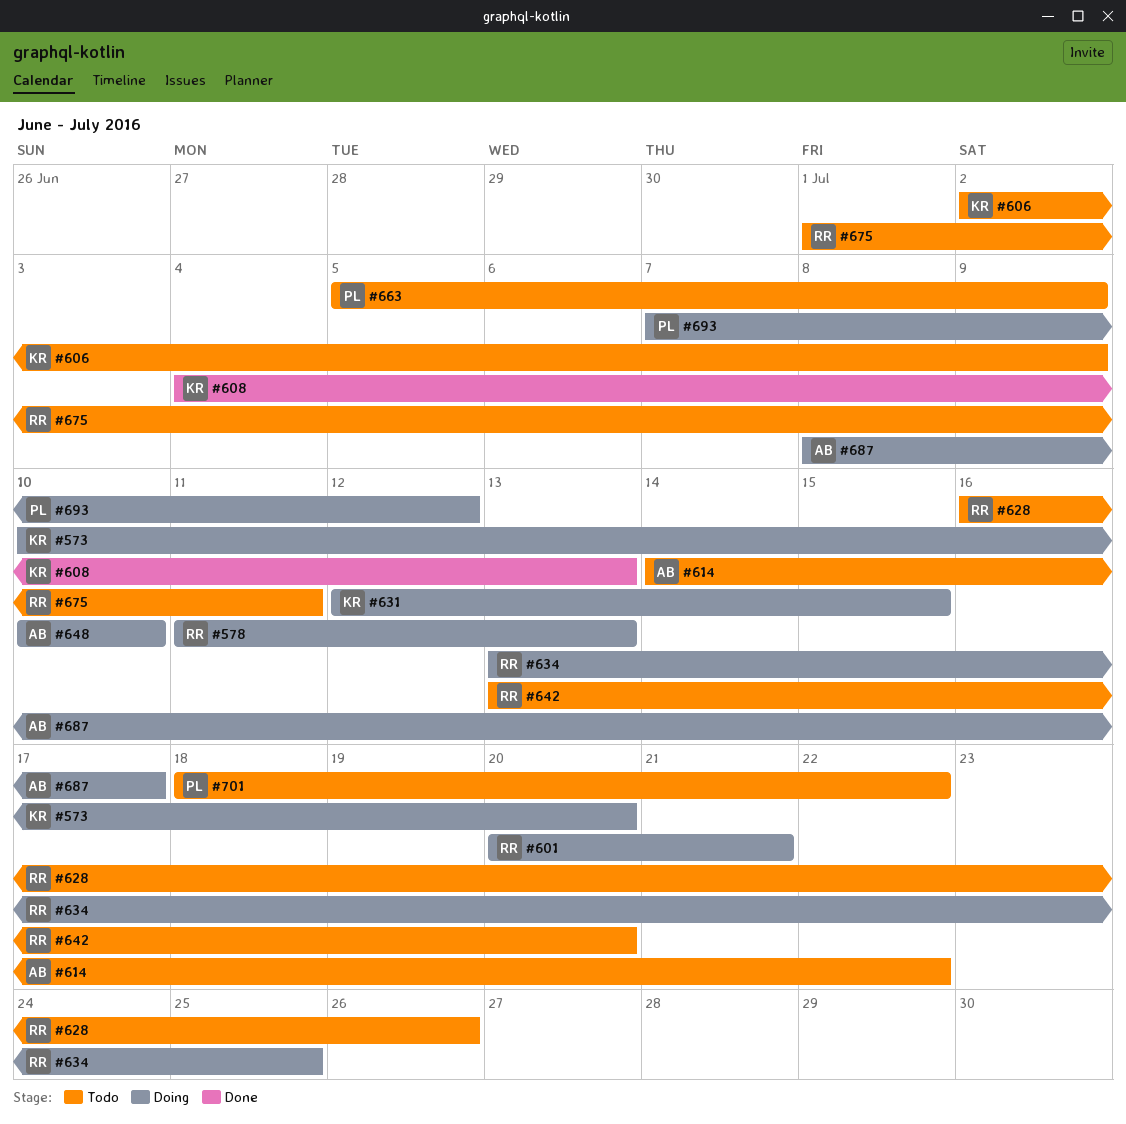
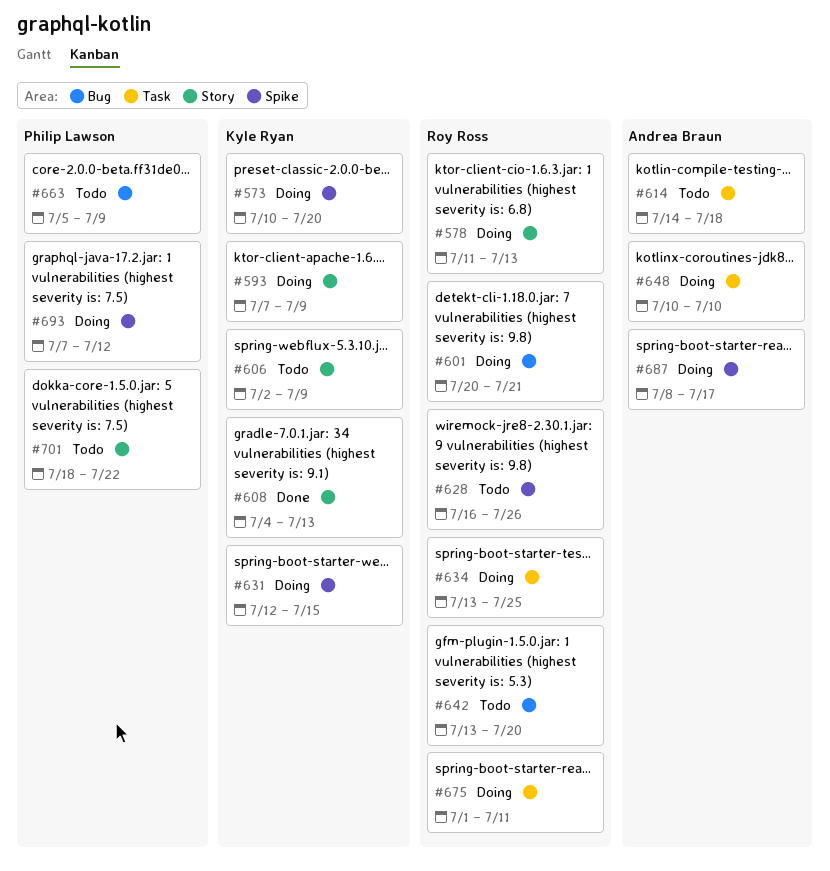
#593: none -> present
#614, due: Jul 22 -> Jul 18
#675, status: Todo -> Doing

